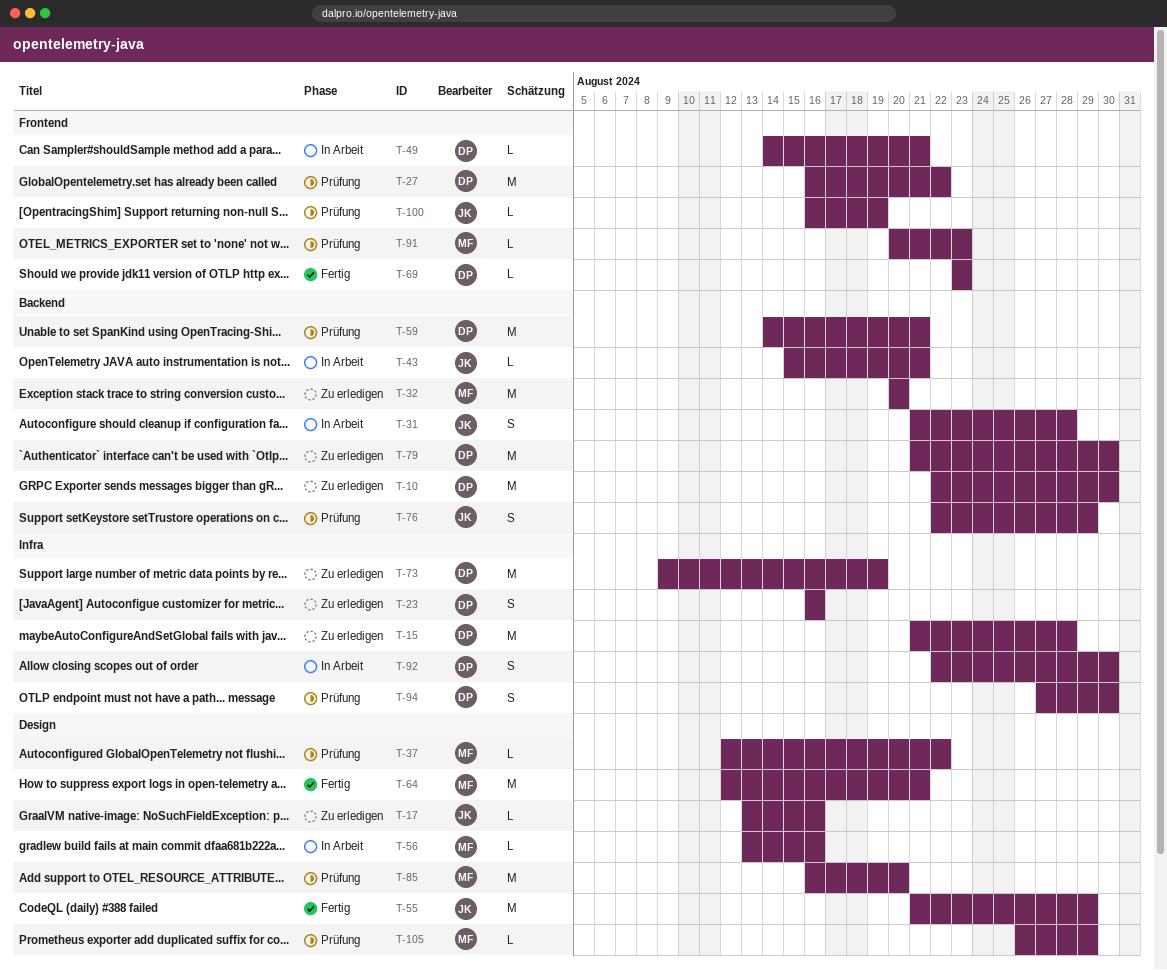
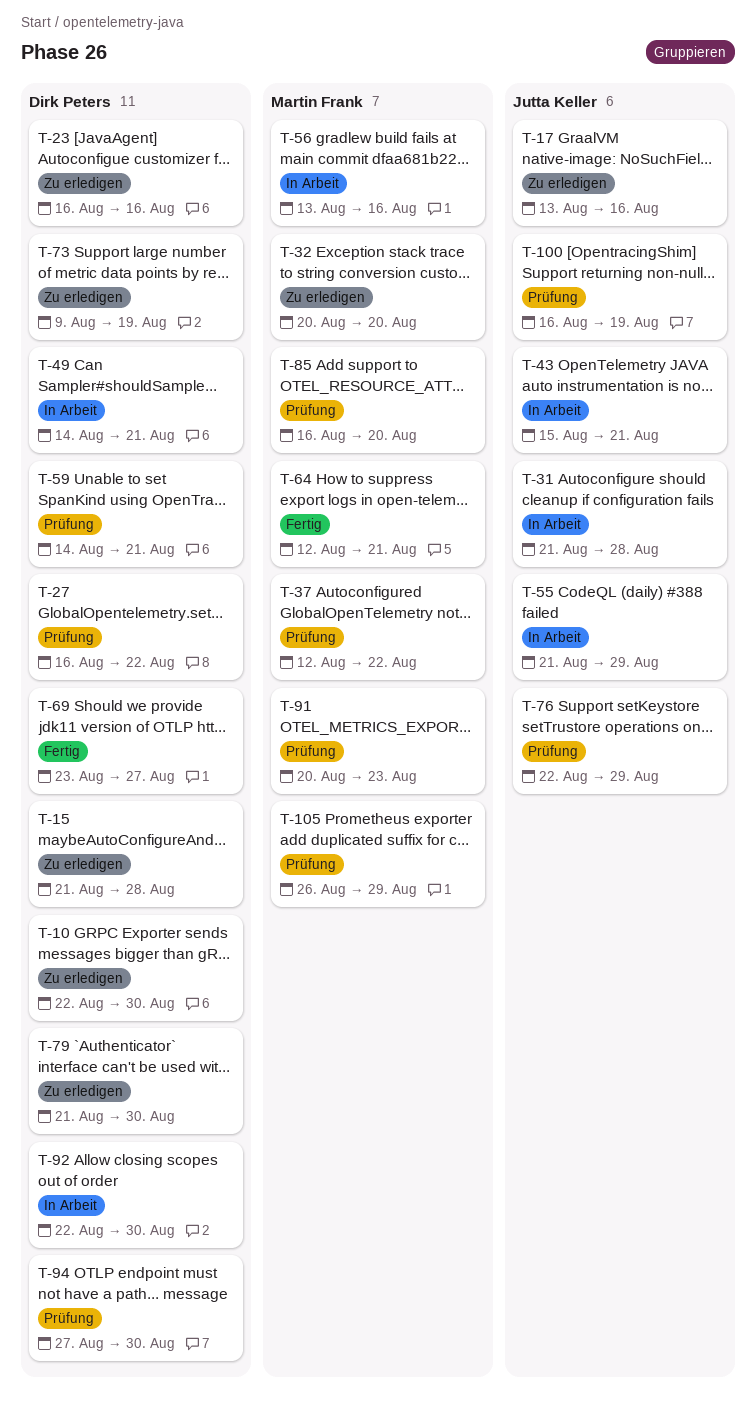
T-55, status: Fertig -> In Arbeit
T-69, due: Aug 23 -> Aug 27

